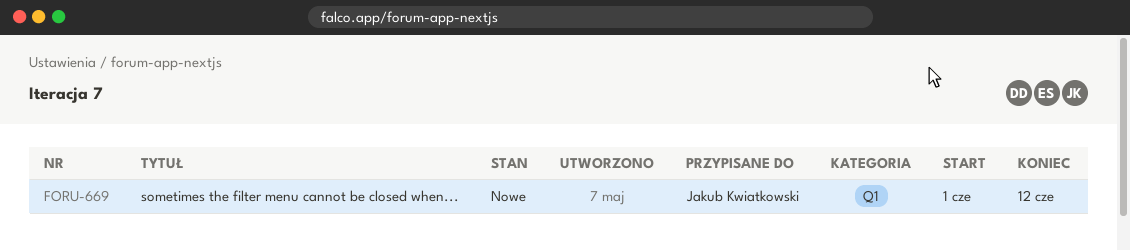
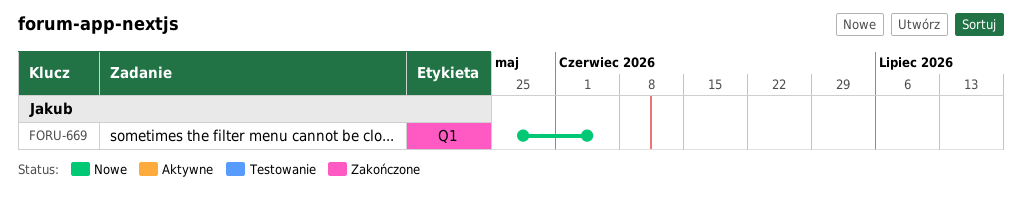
FORU-669, start: Jun 1 -> May 25
FORU-669, due: Jun 12 -> Jun 5

